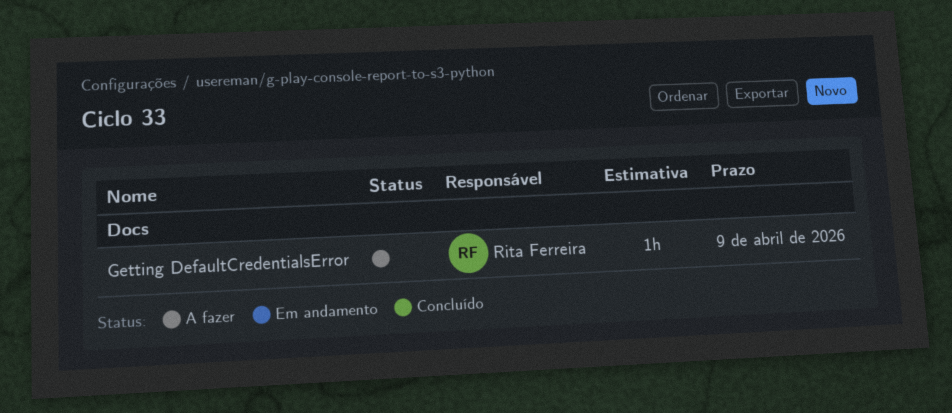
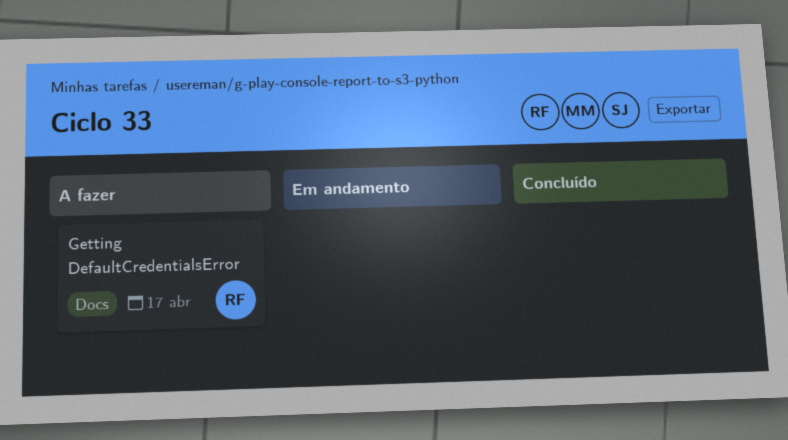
Getting DefaultCredentialsError, due: Apr 9 -> Apr 17

